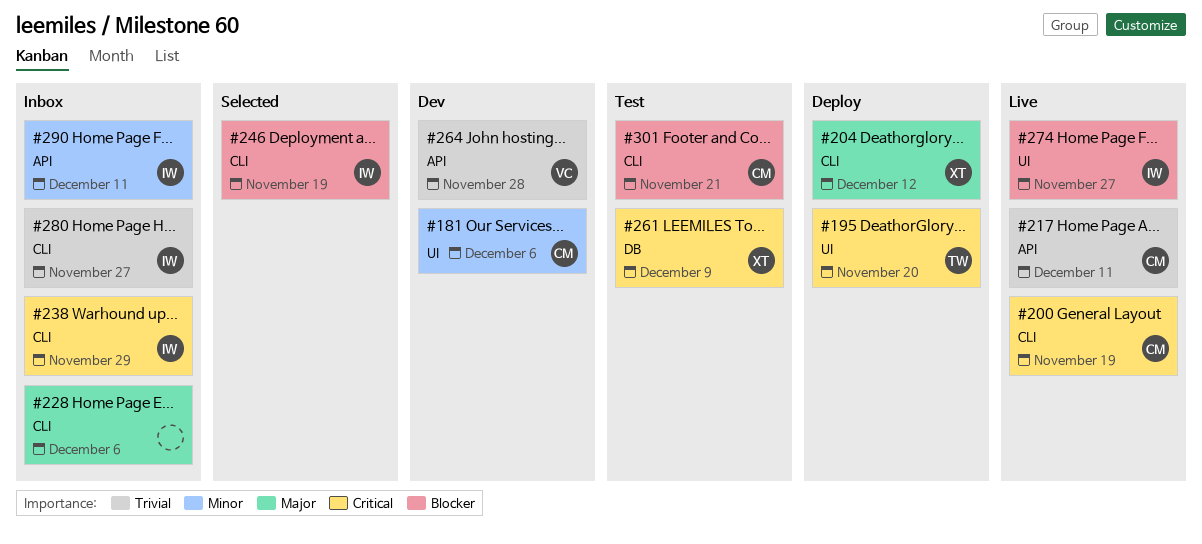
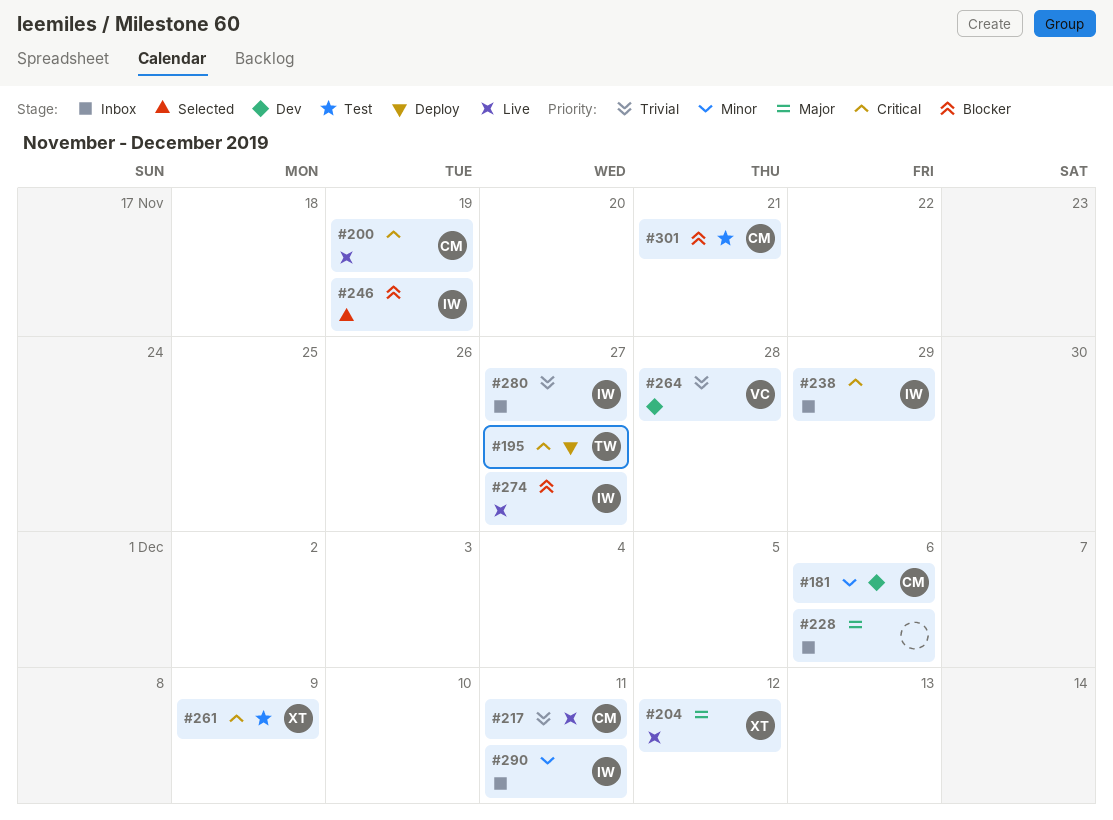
#195, due: Nov 20 -> Nov 27
#204, status: Deploy -> Live

